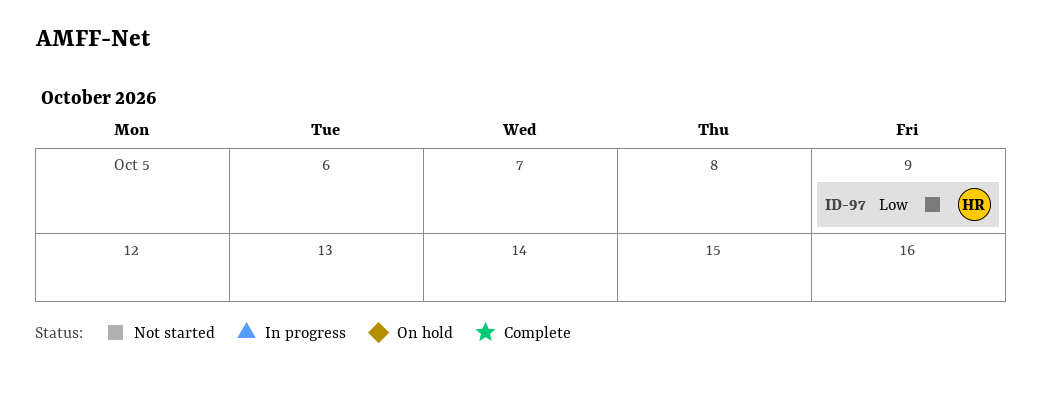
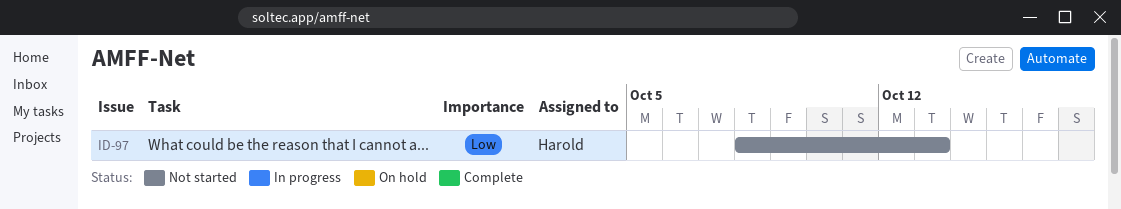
ID-97, due: Oct 9 -> Oct 13

